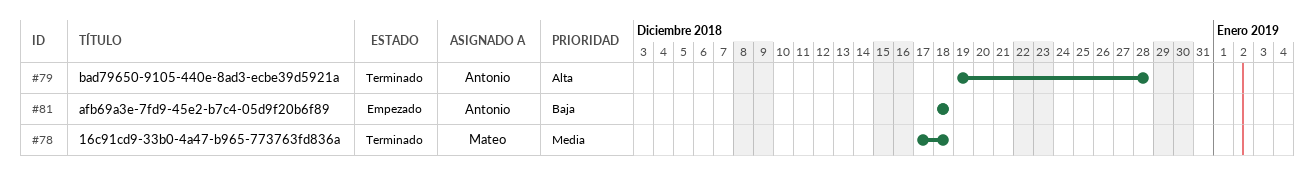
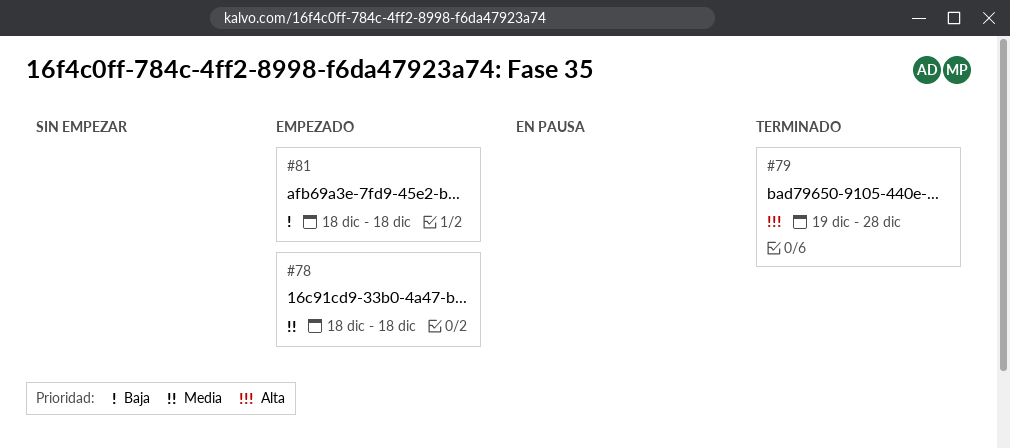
#78, status: Terminado -> Empezado
#78, start: Dec 17 -> Dec 18

